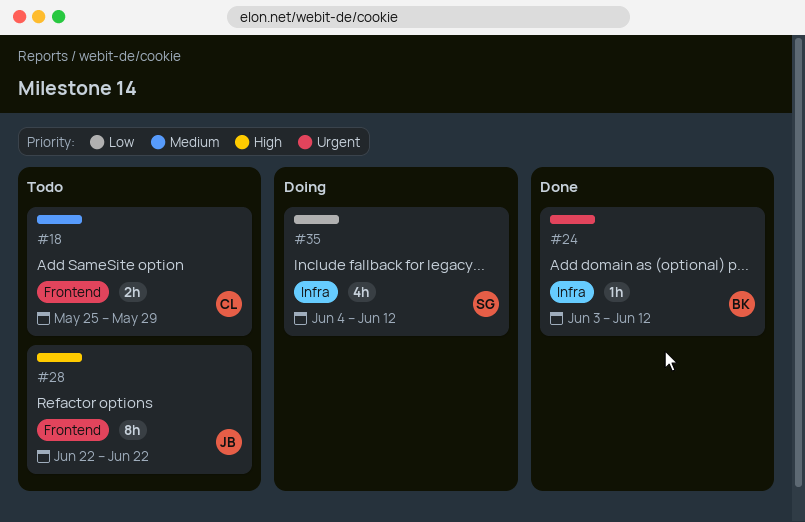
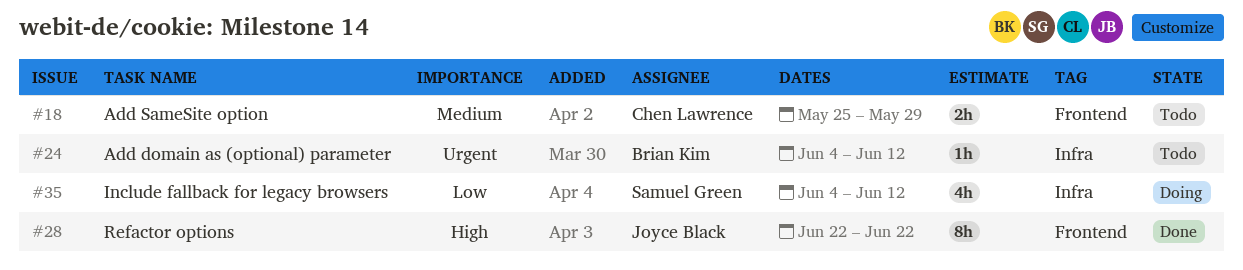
#24, status: Done -> Todo
#24, start: Jun 3 -> Jun 4
#28, status: Todo -> Done

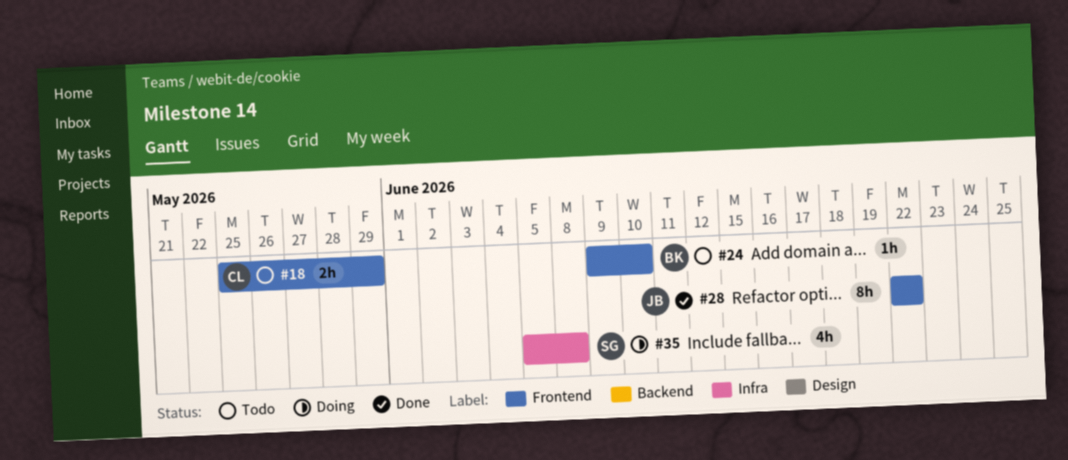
#24, label: Infra -> Frontend
#24, start: Jun 4 -> Jun 9
#24, due: Jun 12 -> Jun 10
#35, start: Jun 4 -> Jun 5
#35, due: Jun 12 -> Jun 8

